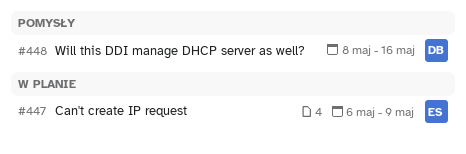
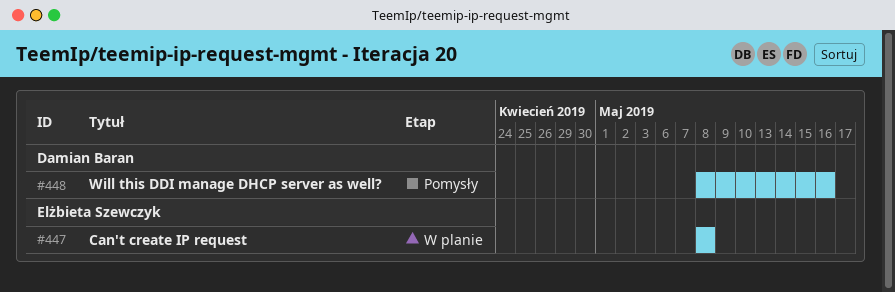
#447, start: May 6 -> May 8
#447, due: May 9 -> May 8

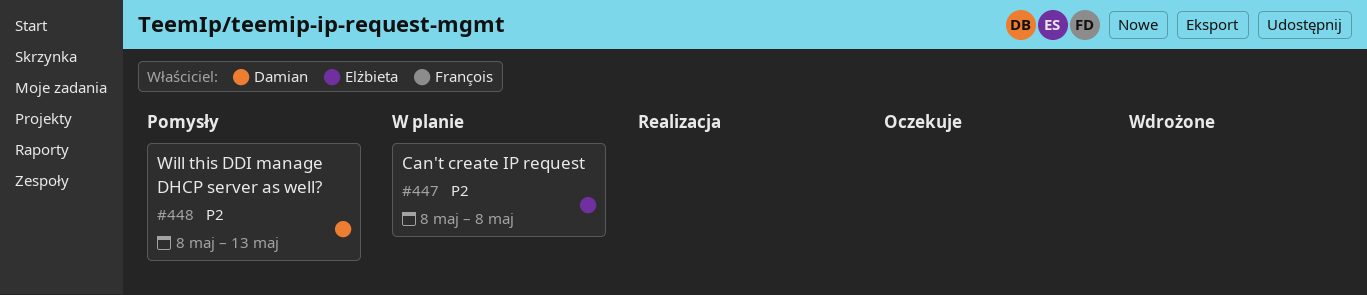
#448, due: May 16 -> May 13

